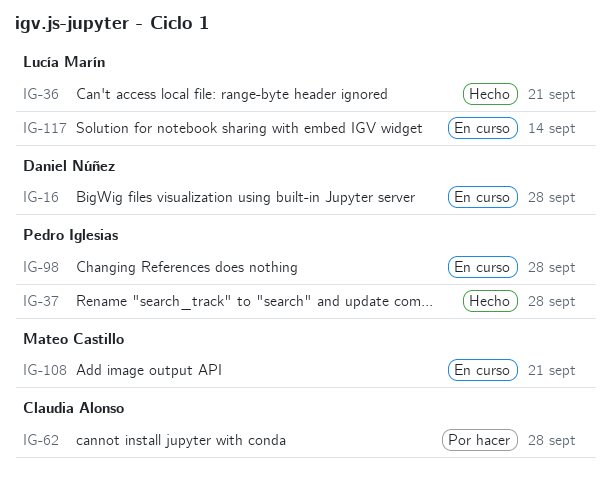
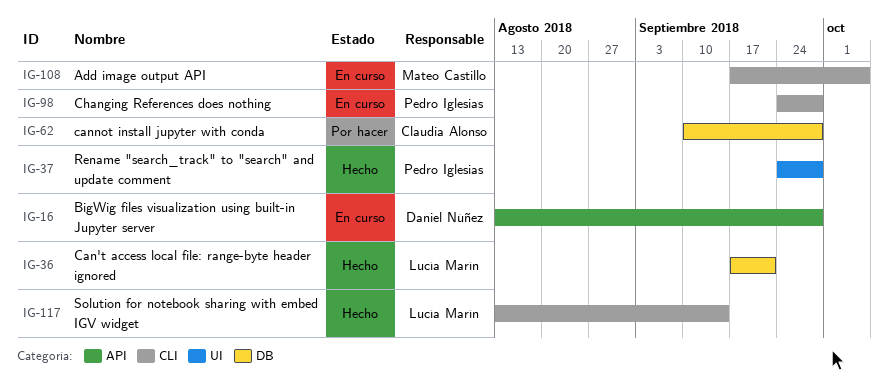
IG-108, due: Sep 21 -> Oct 5
IG-117, status: En curso -> Hecho

